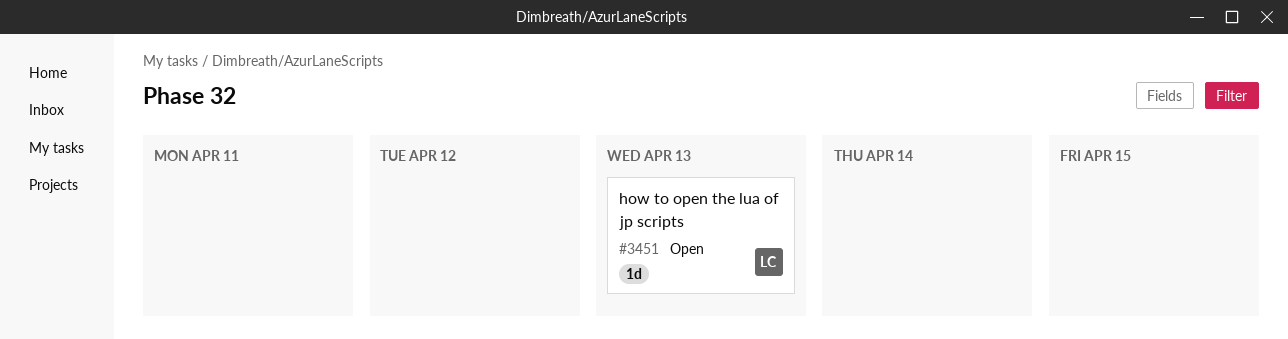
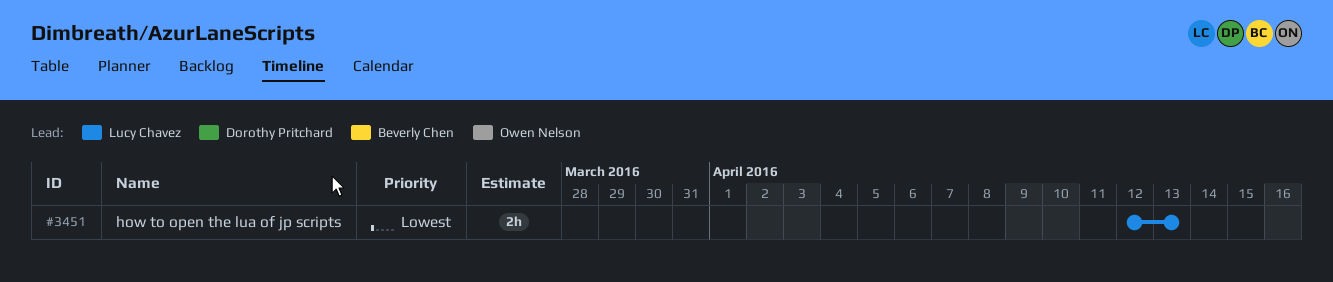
#3451, estimate: 1d -> 2h

